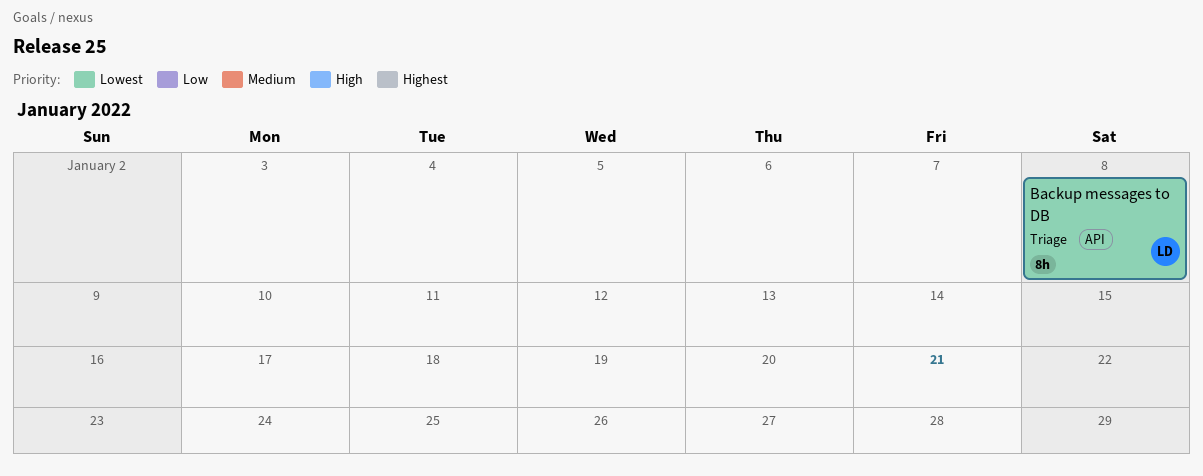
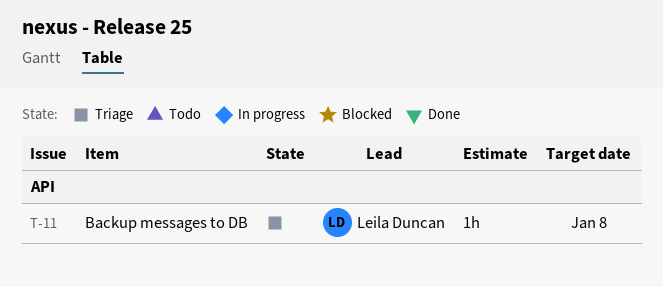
Backup messages to DB, estimate: 8h -> 1h

